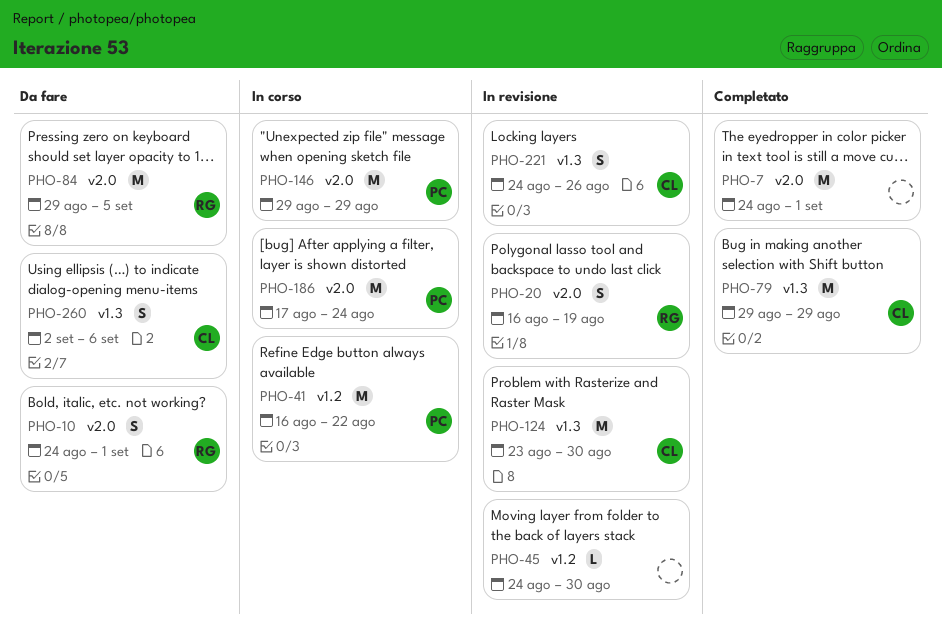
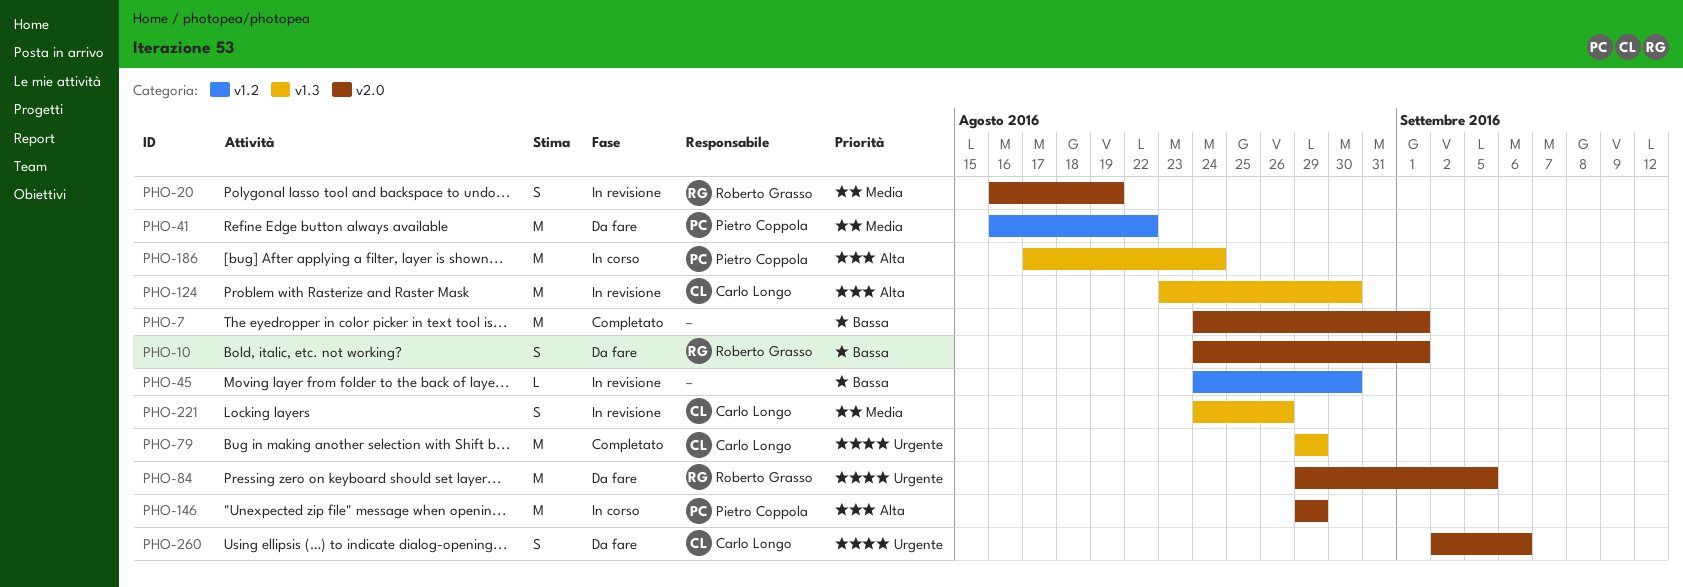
PHO-41, status: In corso -> Da fare
PHO-186, label: v2.0 -> v1.3
PHO-260, label: v1.3 -> v2.0

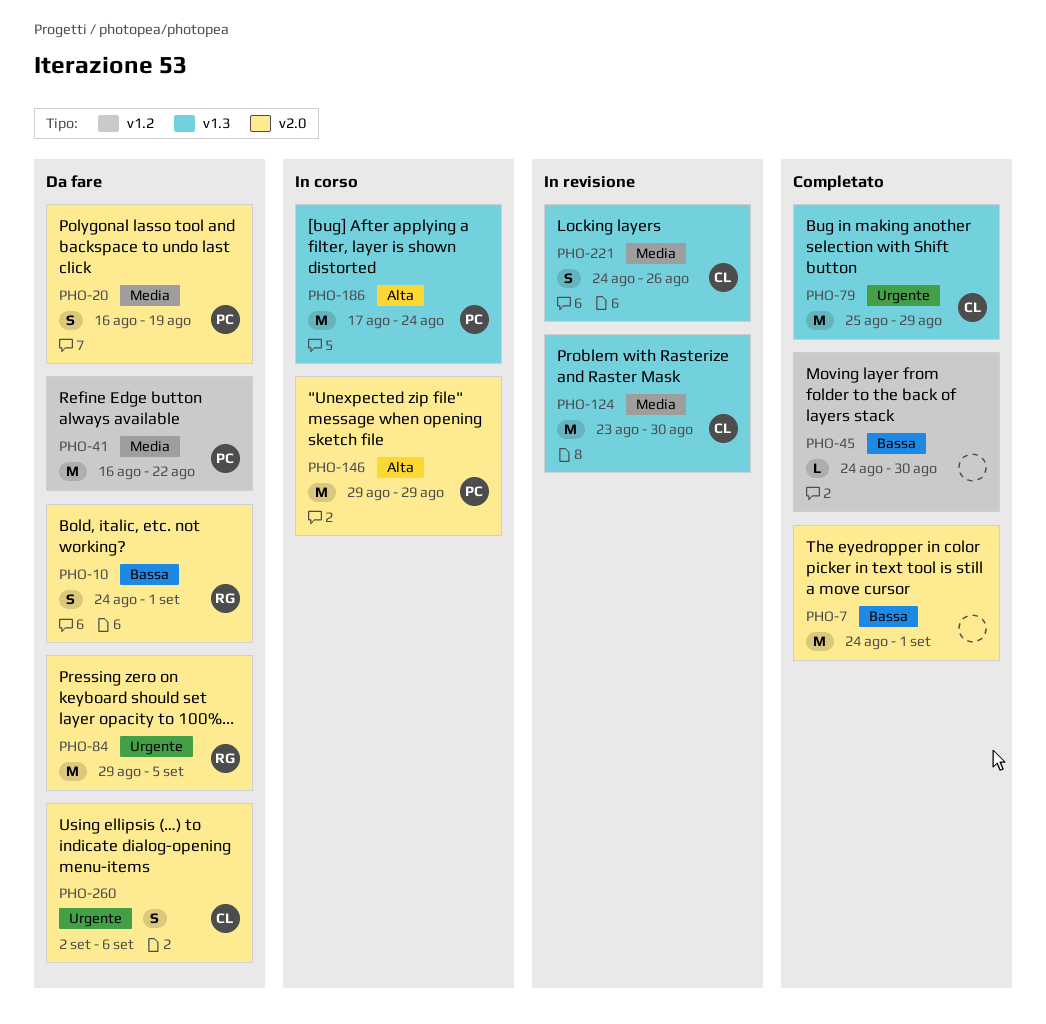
PHO-20, status: In revisione -> Da fare
PHO-20, owner: Roberto Grasso -> Pietro Coppola
PHO-45, status: In revisione -> Completato
PHO-79, start: Aug 29 -> Aug 25
PHO-124, priority: Alta -> Media

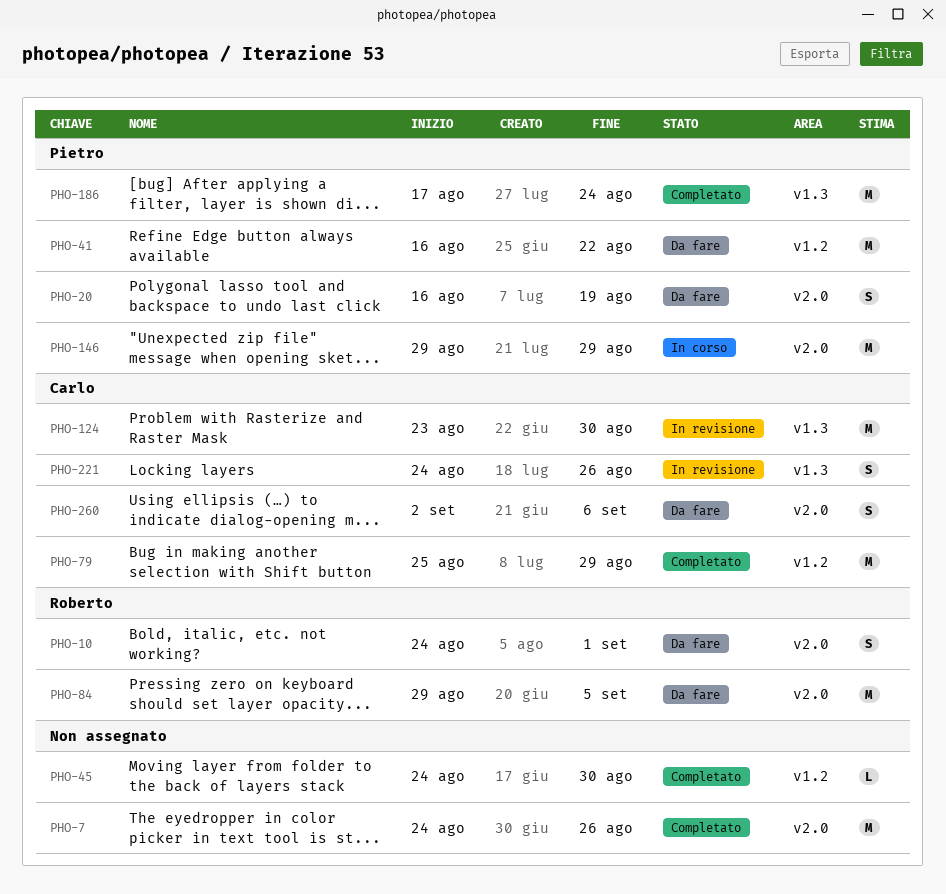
PHO-7, due: Sep 1 -> Aug 26
PHO-79, label: v1.3 -> v1.2
PHO-186, status: In corso -> Completato

